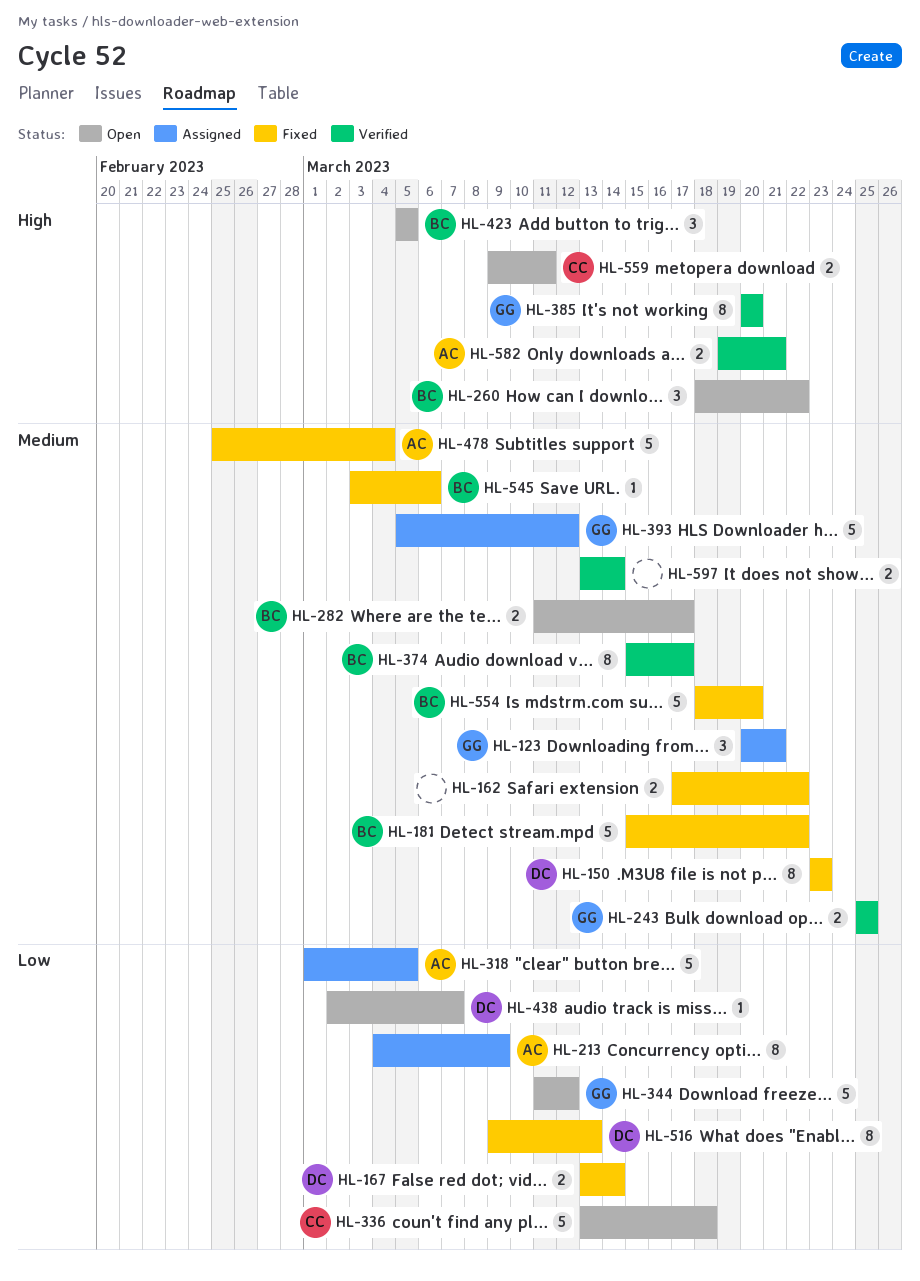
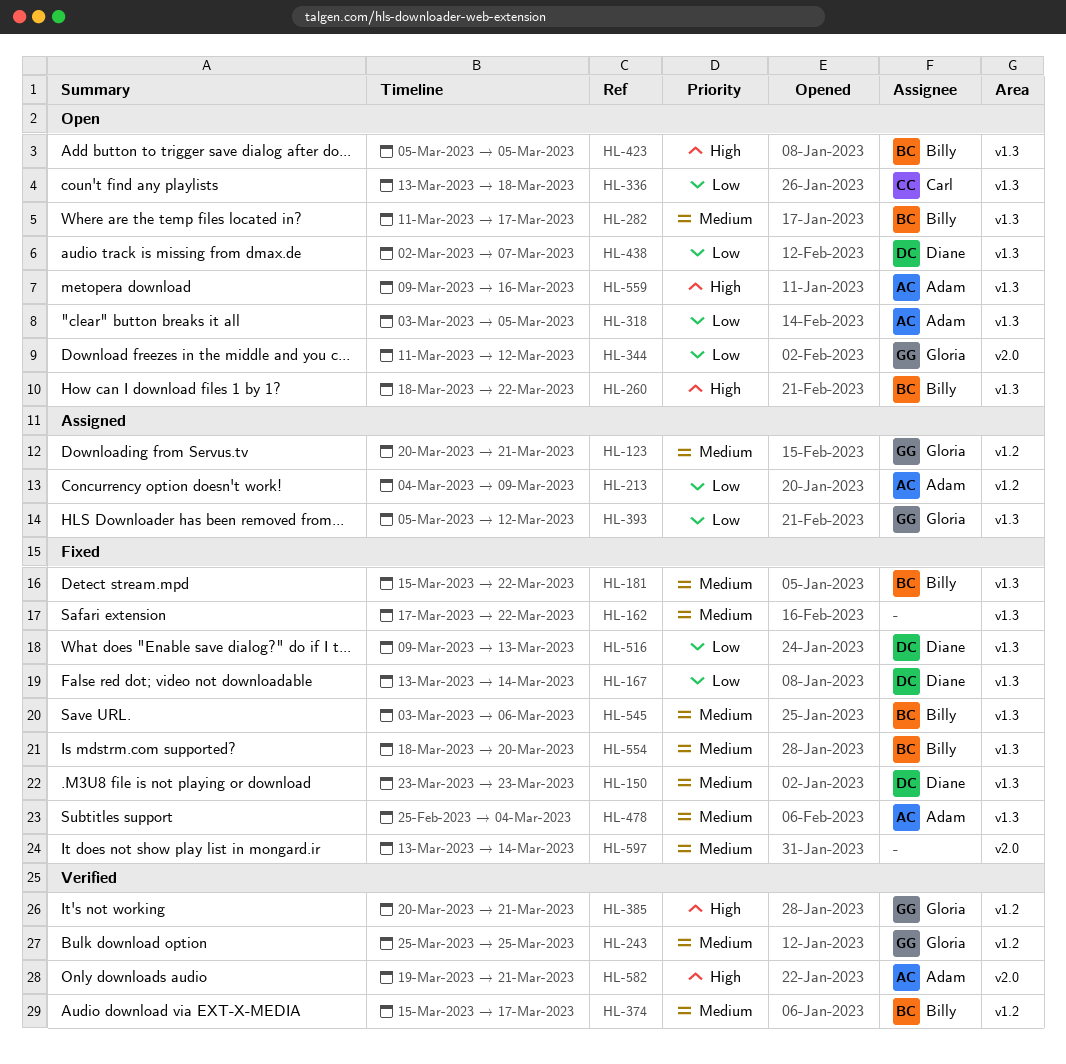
HL-318, status: Assigned -> Open
HL-318, start: Mar 1 -> Mar 3
HL-385, due: Mar 20 -> Mar 21
HL-393, priority: Medium -> Low
HL-559, owner: Carl -> Adam
HL-559, due: Mar 11 -> Mar 16
HL-597, status: Verified -> Fixed

